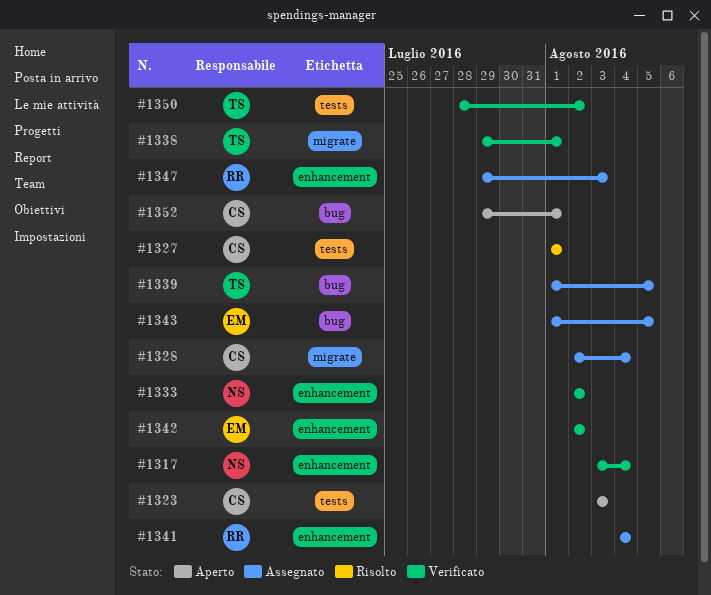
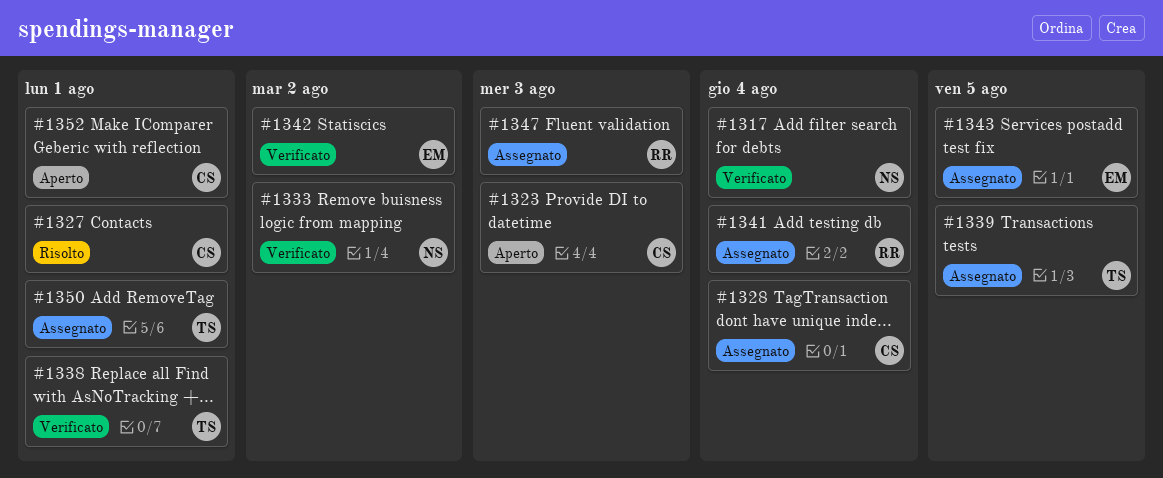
#1350, status: Verificato -> Assegnato
#1350, due: Aug 2 -> Aug 1

